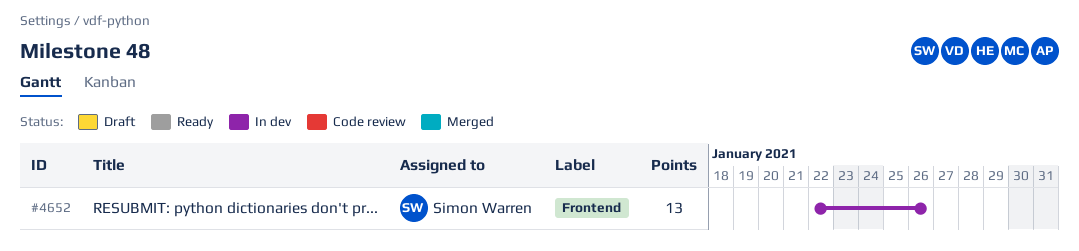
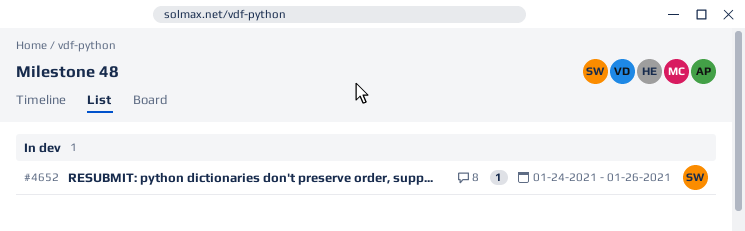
#4652, estimate: 13 -> 1
#4652, start: Jan 22 -> Jan 24

